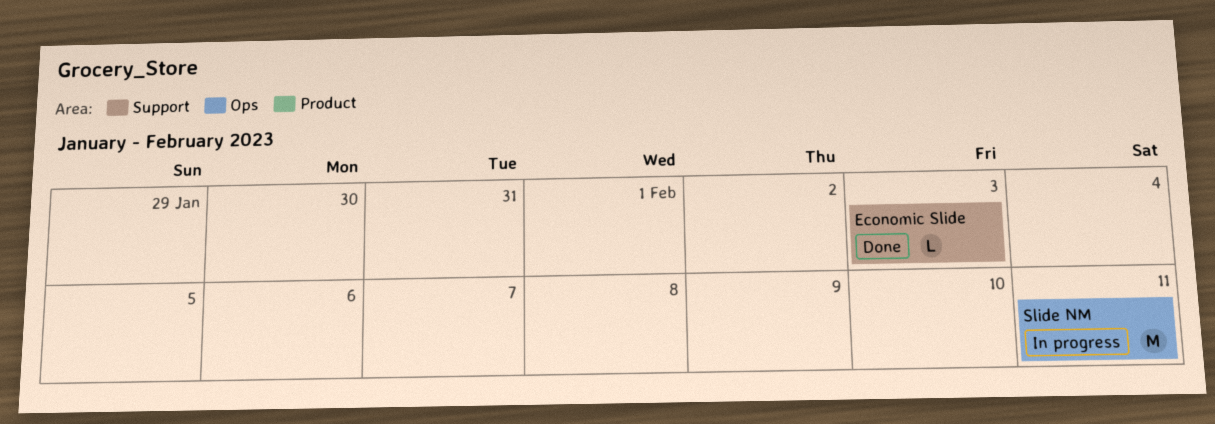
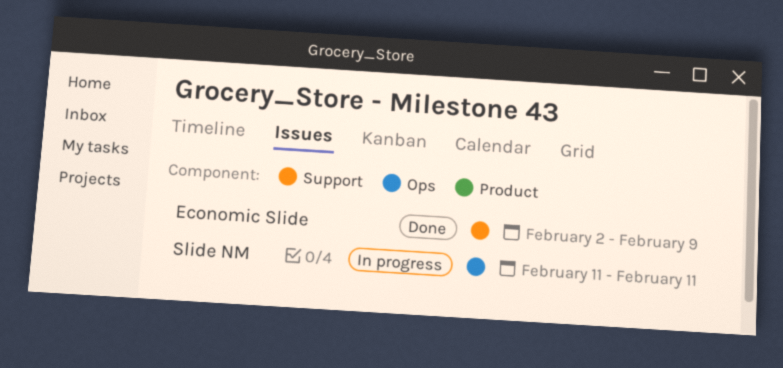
Economic Slide, due: Feb 3 -> Feb 9

